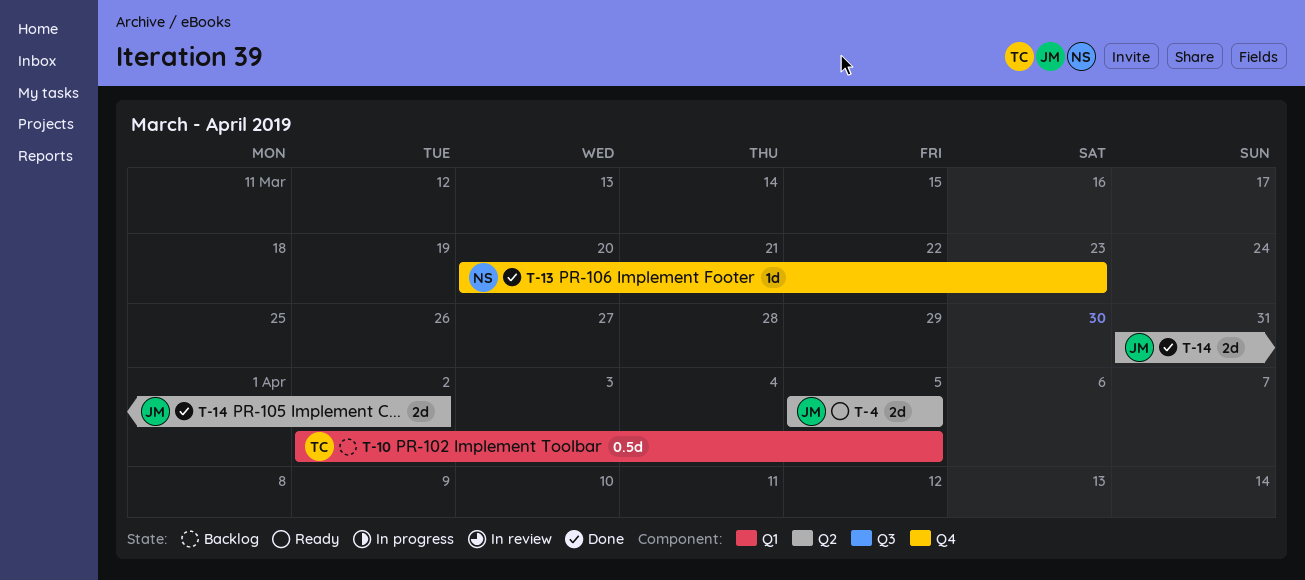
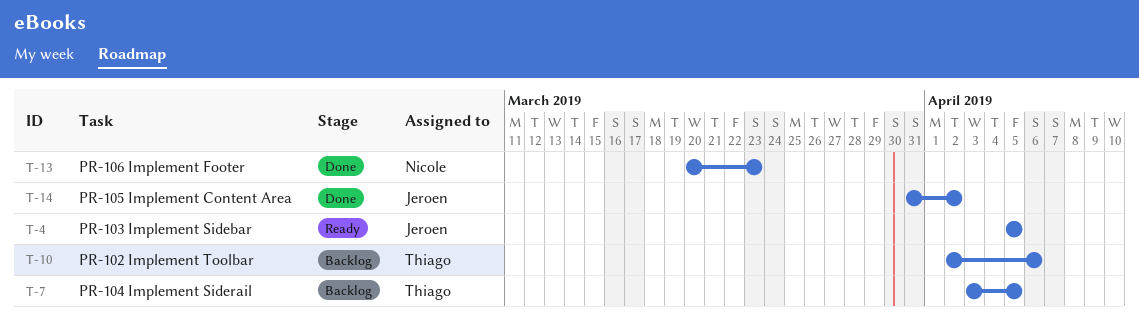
T-7: none -> present
T-10, due: Apr 5 -> Apr 6

